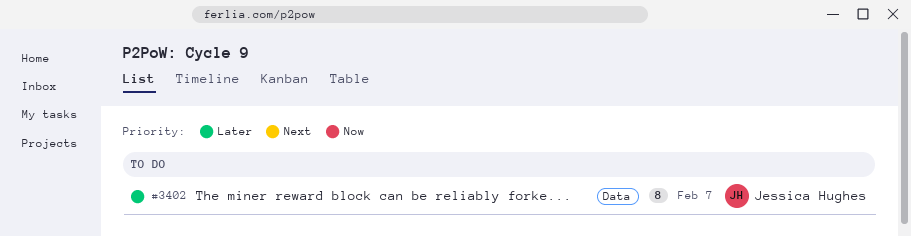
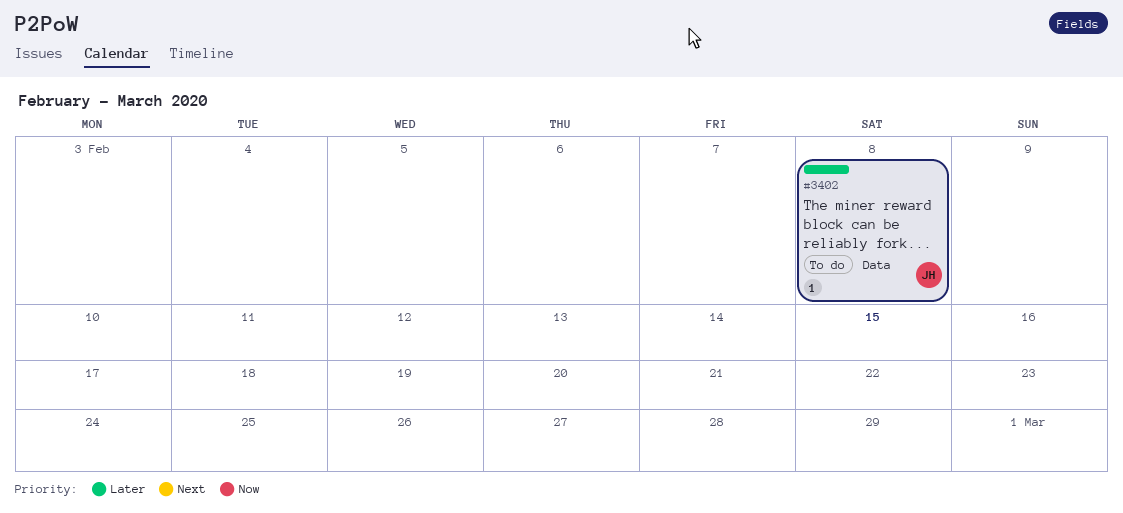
#3402, estimate: 8 -> 1
#3402, due: Feb 7 -> Feb 8

